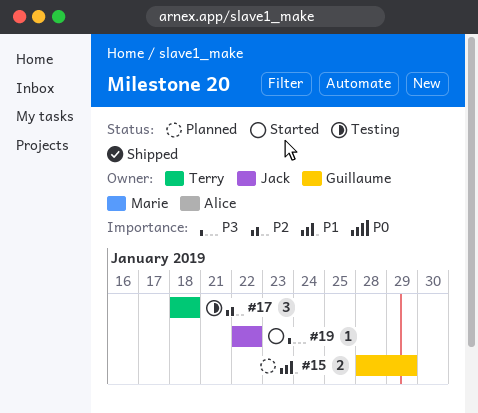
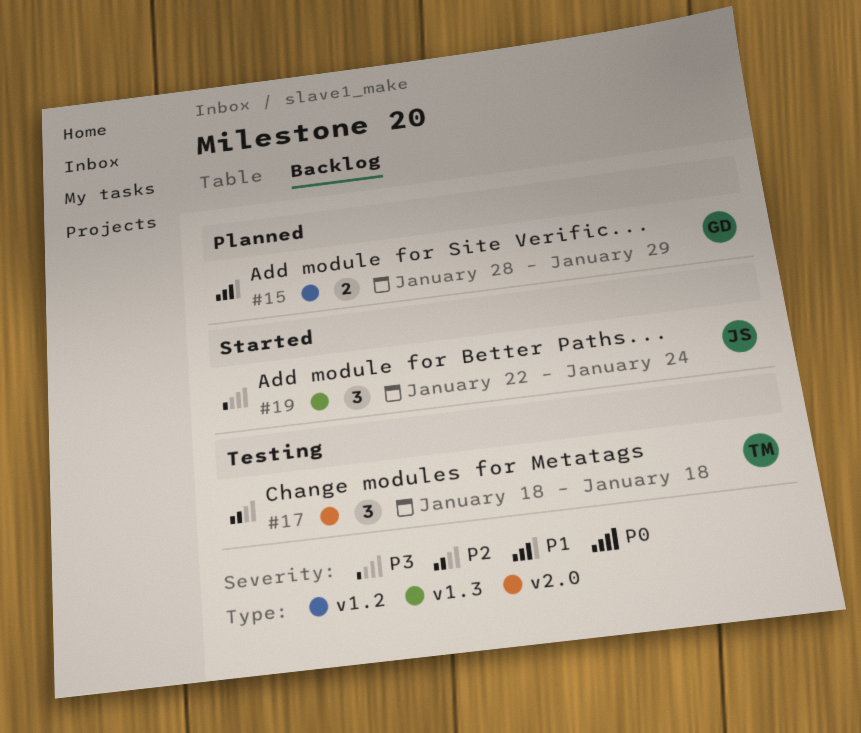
#19, estimate: 1 -> 3
#19, due: Jan 22 -> Jan 24

